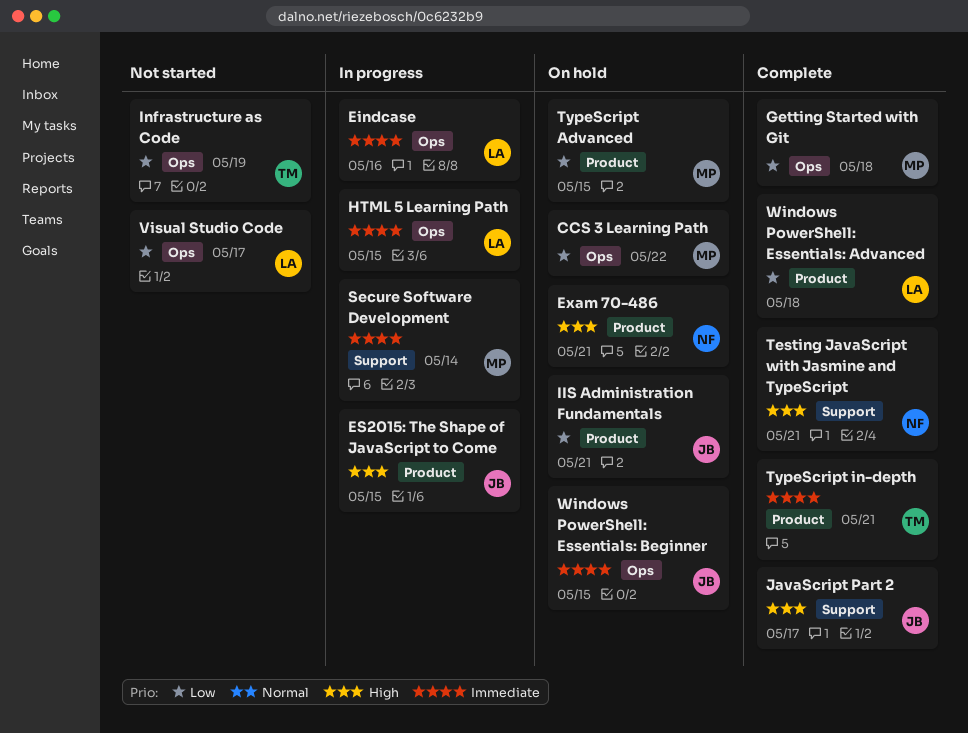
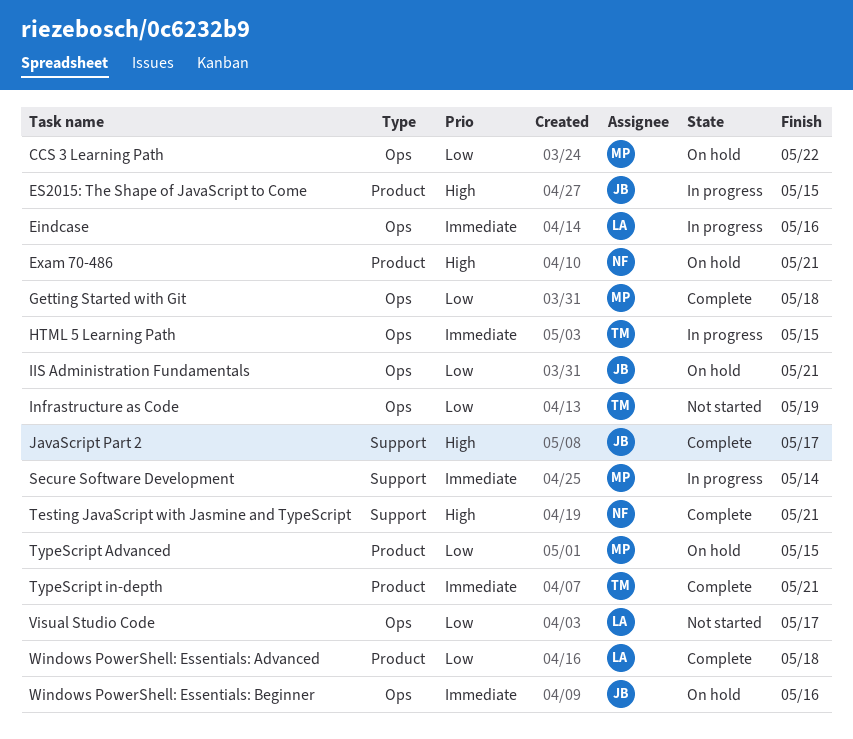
HTML 5 Learning Path, owner: LA -> TM
IIS Administration Fundamentals, label: Product -> Ops
Windows PowerShell: Essentials: Beginner, due: May 15 -> May 16

